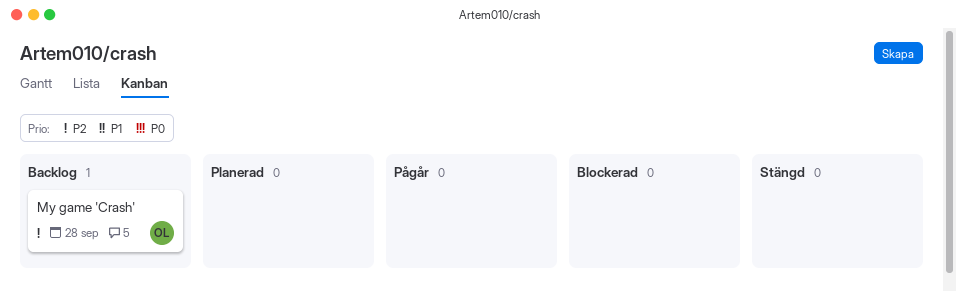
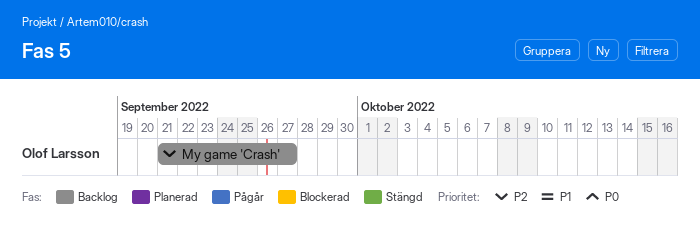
My game 'Crash', due: Sep 28 -> Sep 27

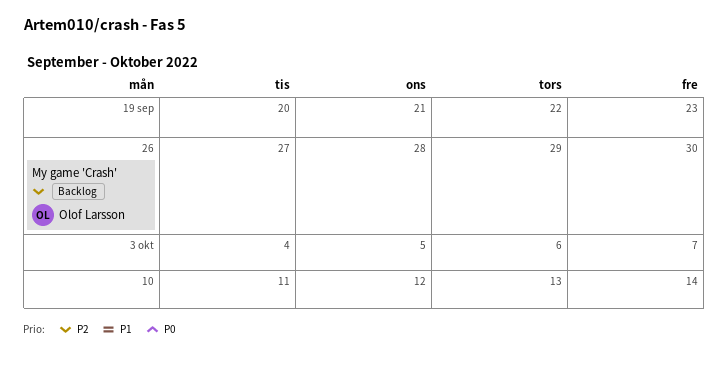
My game 'Crash', due: Sep 27 -> Sep 26

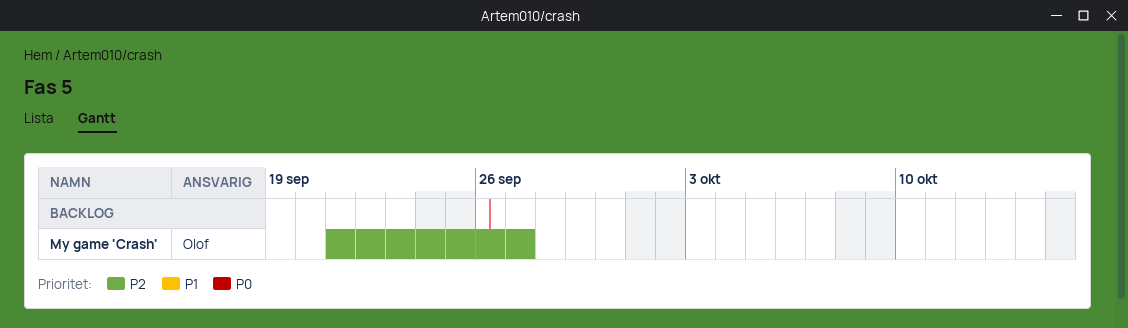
My game 'Crash', due: Sep 26 -> Sep 27

